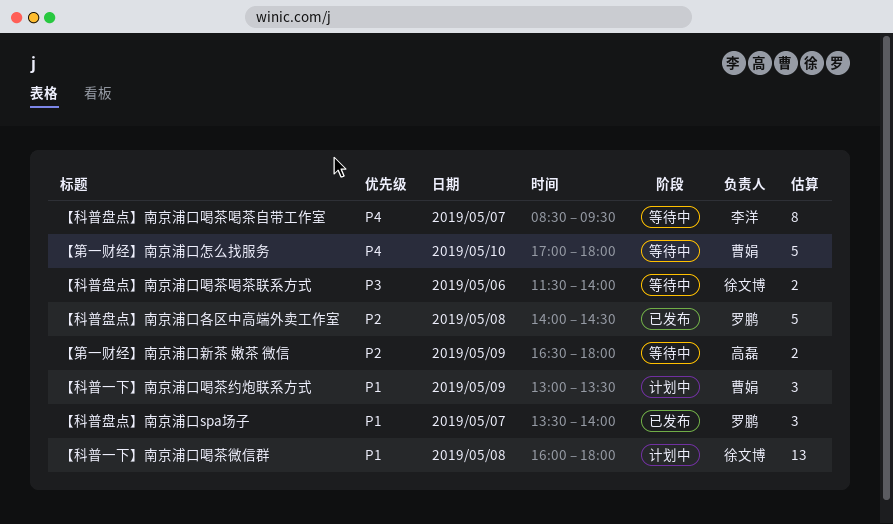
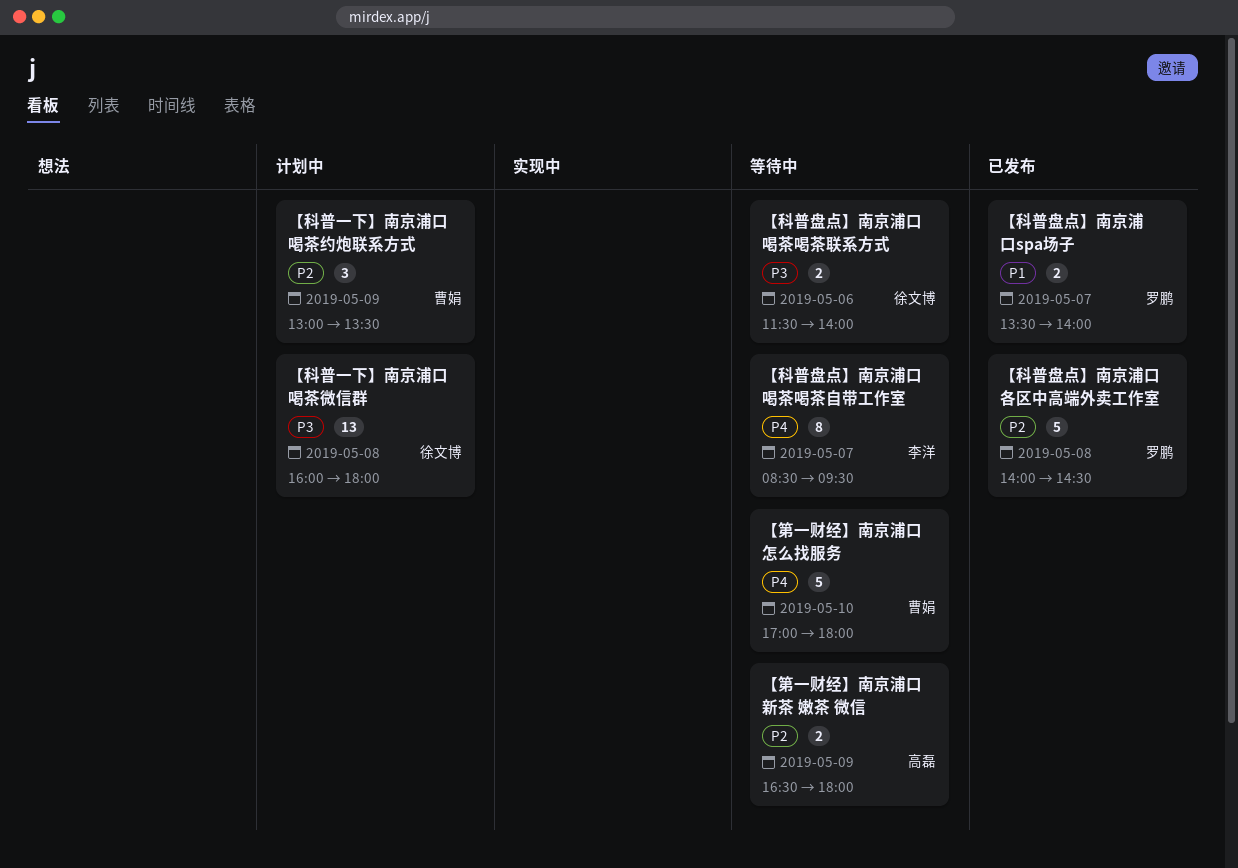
【科普一下】南京浦口喝茶微信群, priority: P1 -> P3
【科普一下】南京浦口喝茶约炮联系方式, priority: P1 -> P2
【科普盘点】南京浦口spa场子, estimate: 3 -> 2

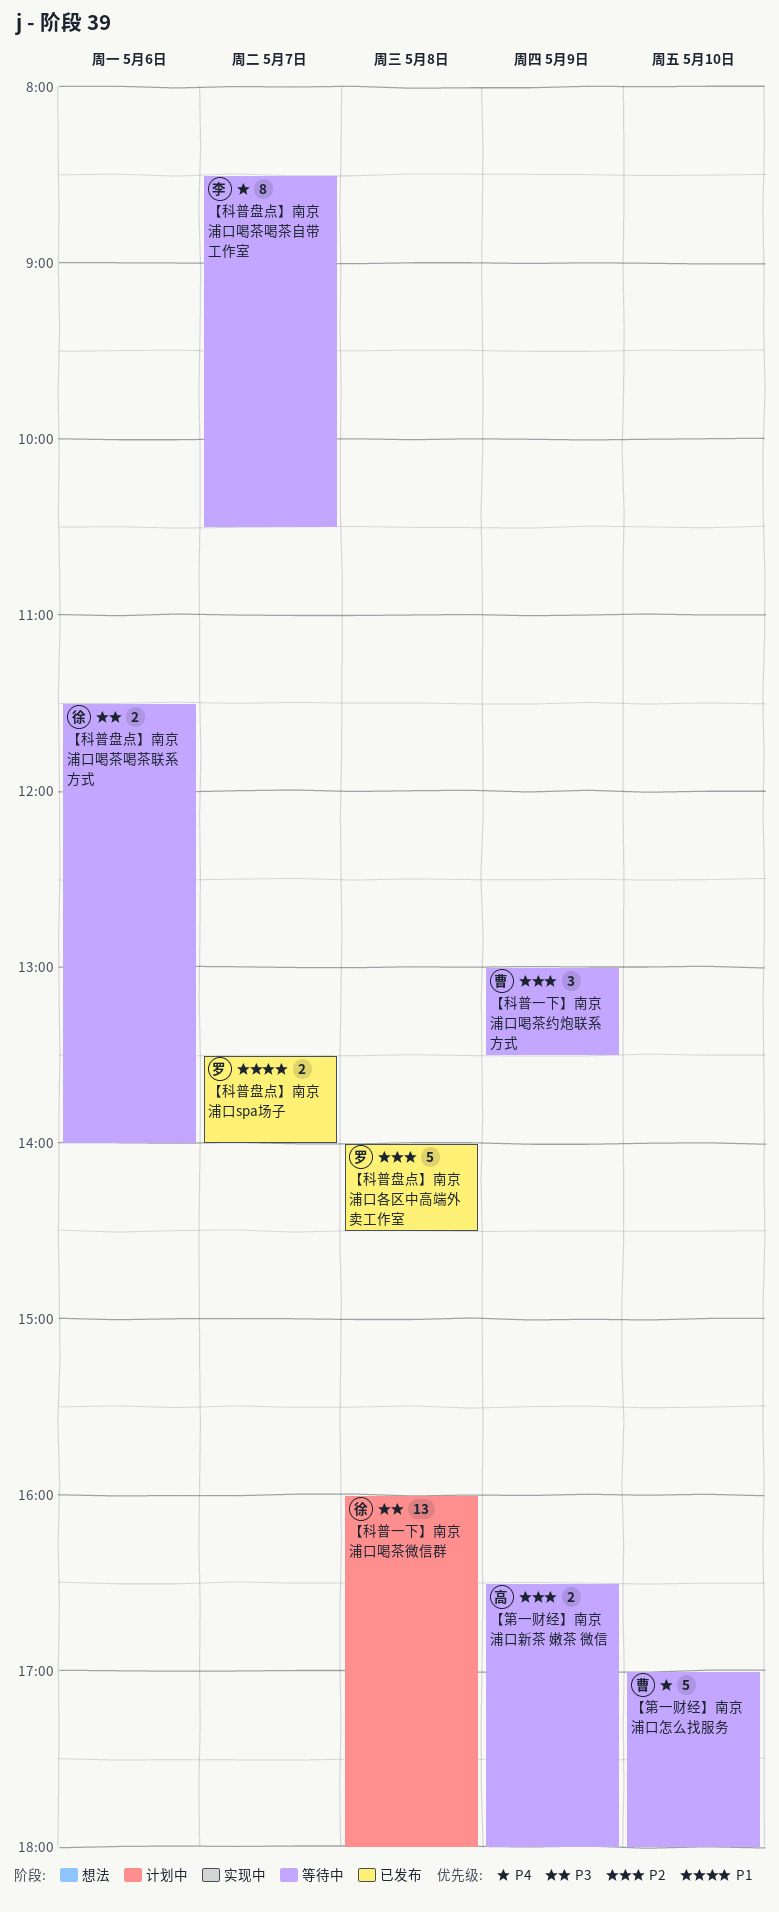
【科普一下】南京浦口喝茶约炮联系方式, status: 计划中 -> 等待中
【科普盘点】南京浦口喝茶喝茶自带工作室, ends: 09:30 -> 10:30

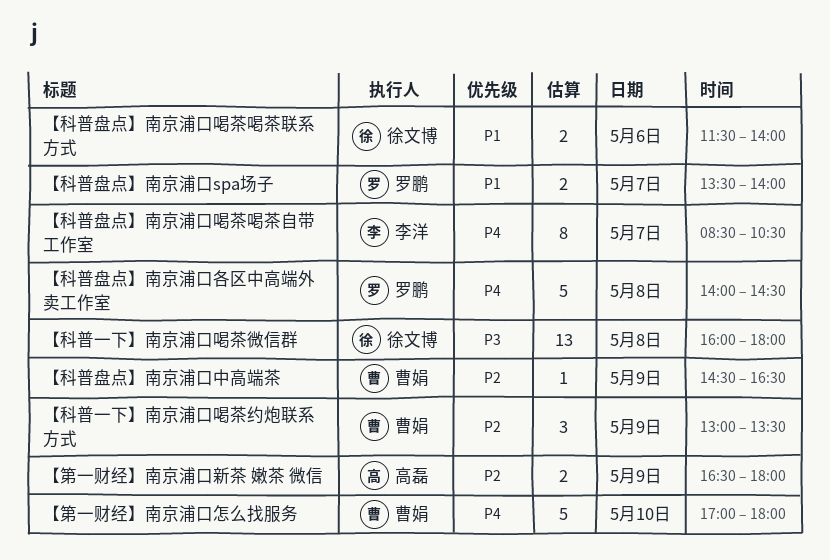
【科普盘点】南京浦口中高端茶: none -> present
【科普盘点】南京浦口各区中高端外卖工作室, priority: P2 -> P4
【科普盘点】南京浦口喝茶喝茶联系方式, priority: P3 -> P1

